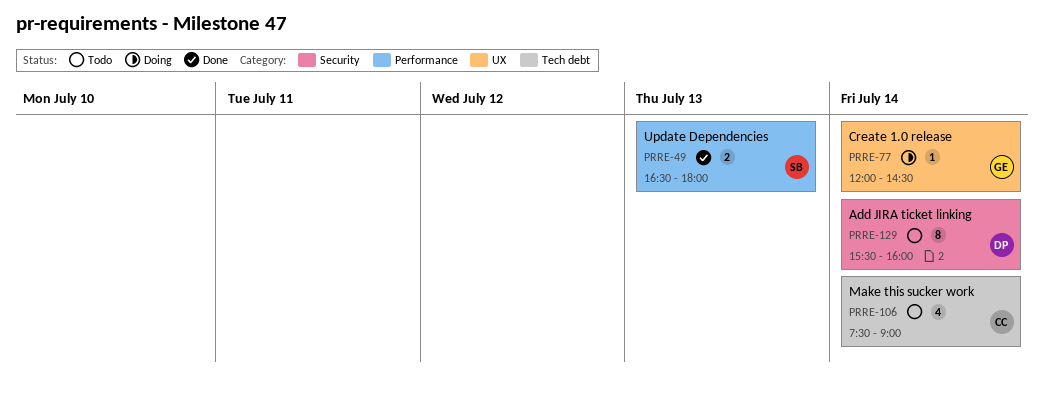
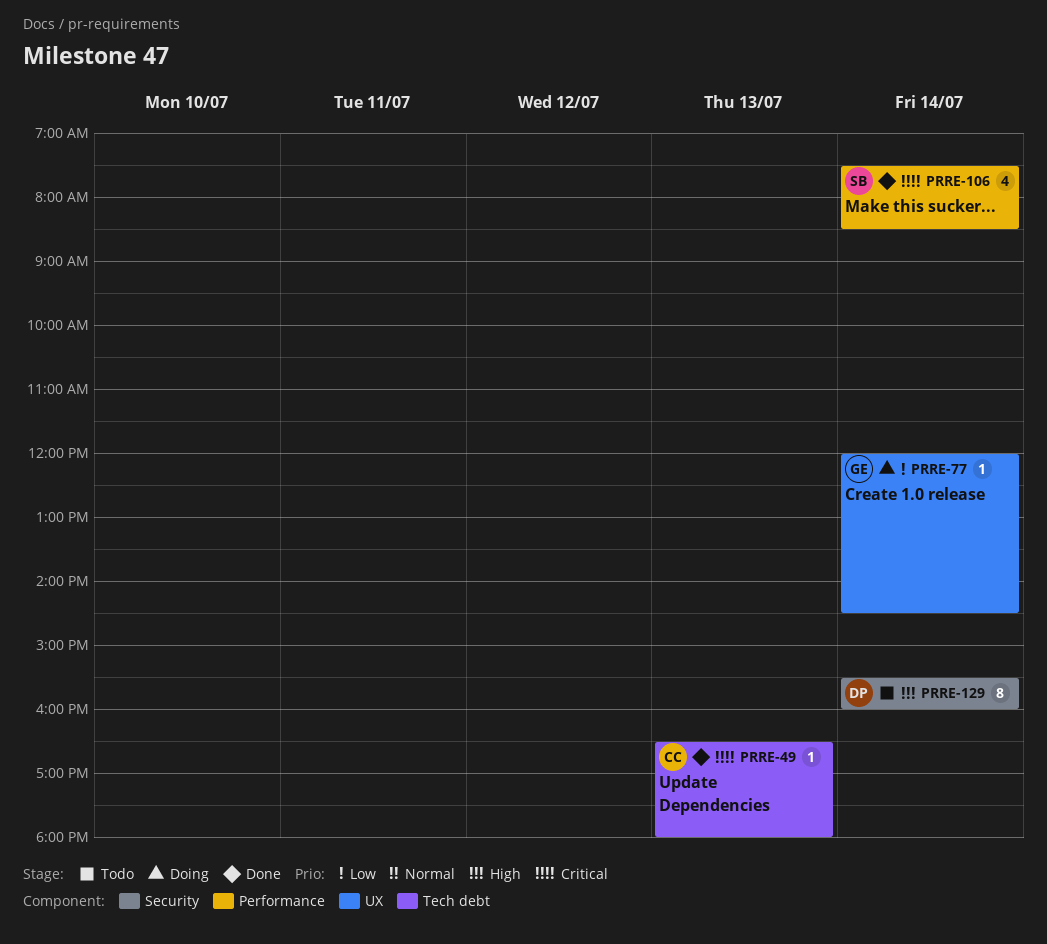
PRRE-49, owner: SB -> CC
PRRE-49, label: Performance -> Tech debt
PRRE-49, estimate: 2 -> 1
PRRE-106, status: Todo -> Done
PRRE-106, owner: CC -> SB
PRRE-106, label: Tech debt -> Performance
PRRE-106, ends: 09:00 -> 08:30

